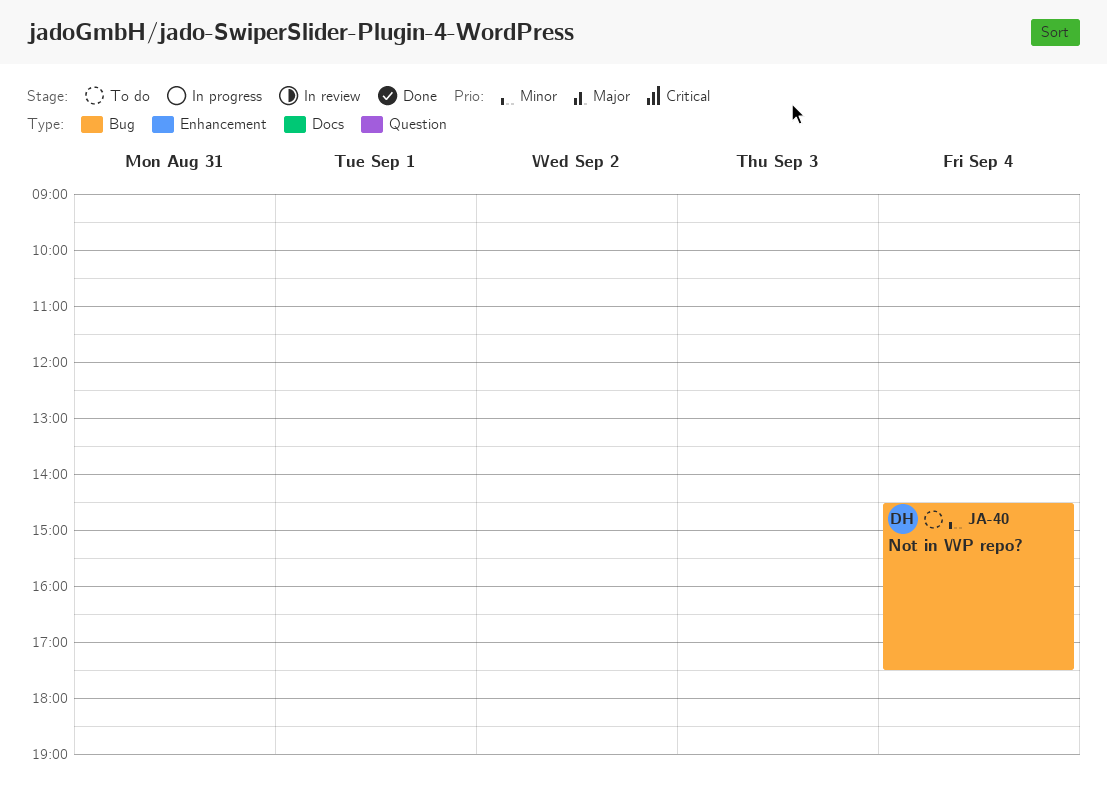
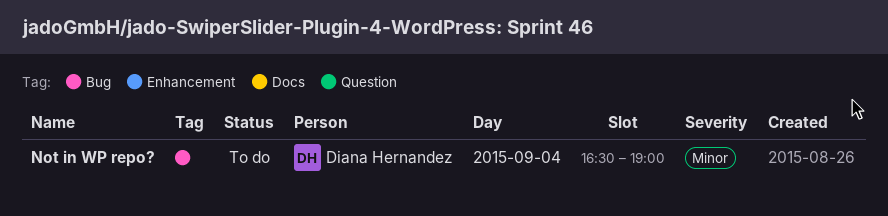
Not in WP repo?, begins: 14:30 -> 16:30
Not in WP repo?, ends: 17:30 -> 19:00

